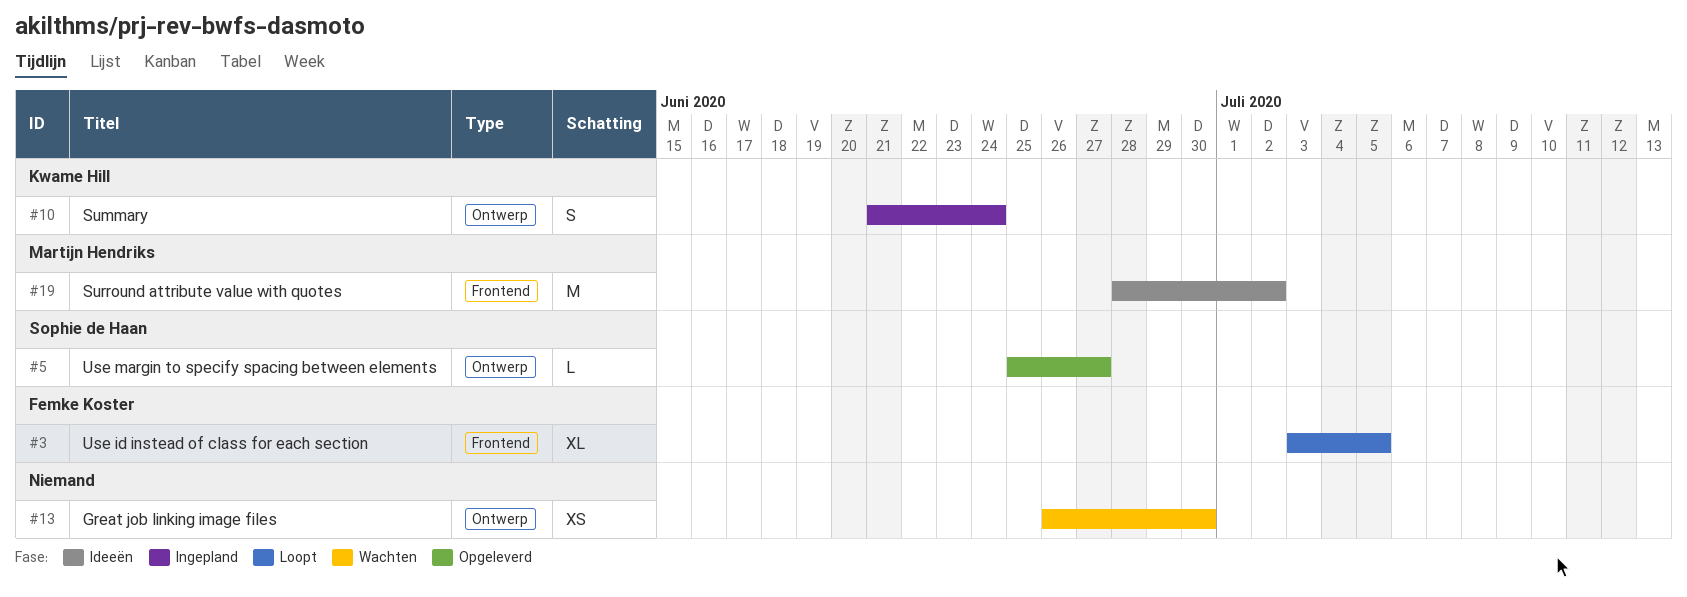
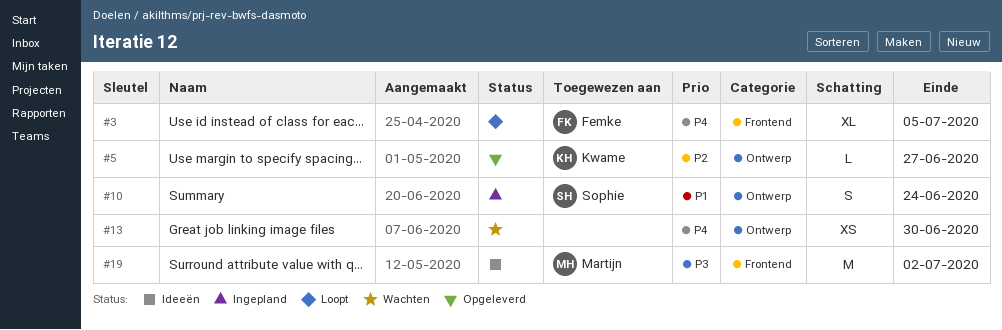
#5, owner: Sophie de Haan -> Kwame Hill
#10, owner: Kwame Hill -> Sophie de Haan

